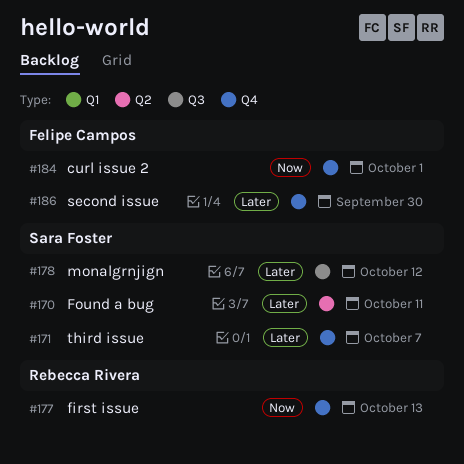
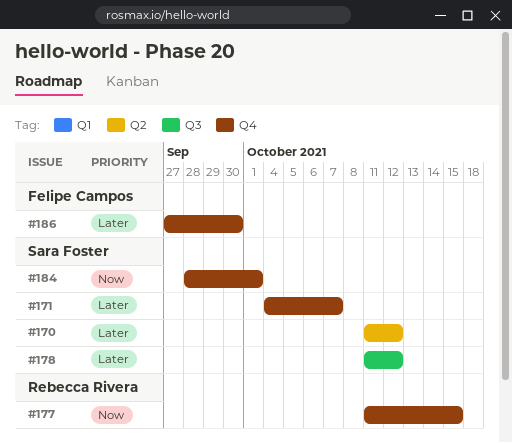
#170, due: Oct 11 -> Oct 12
#177, due: Oct 13 -> Oct 15
#184, owner: Felipe Campos -> Sara Foster

